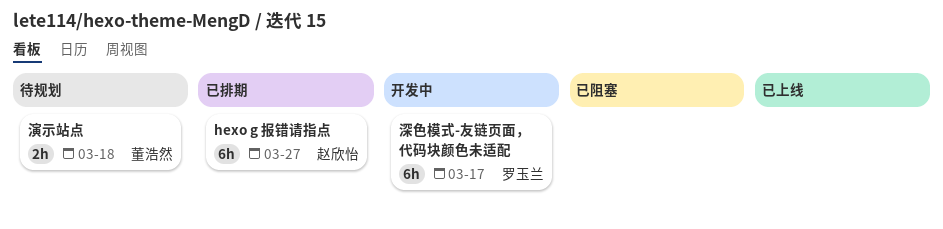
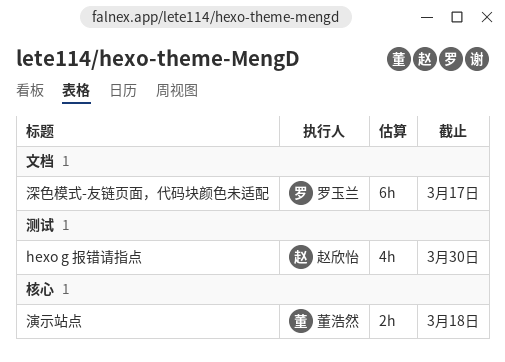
hexo g 报错请指点, estimate: 6h -> 4h
hexo g 报错请指点, due: Mar 27 -> Mar 30

